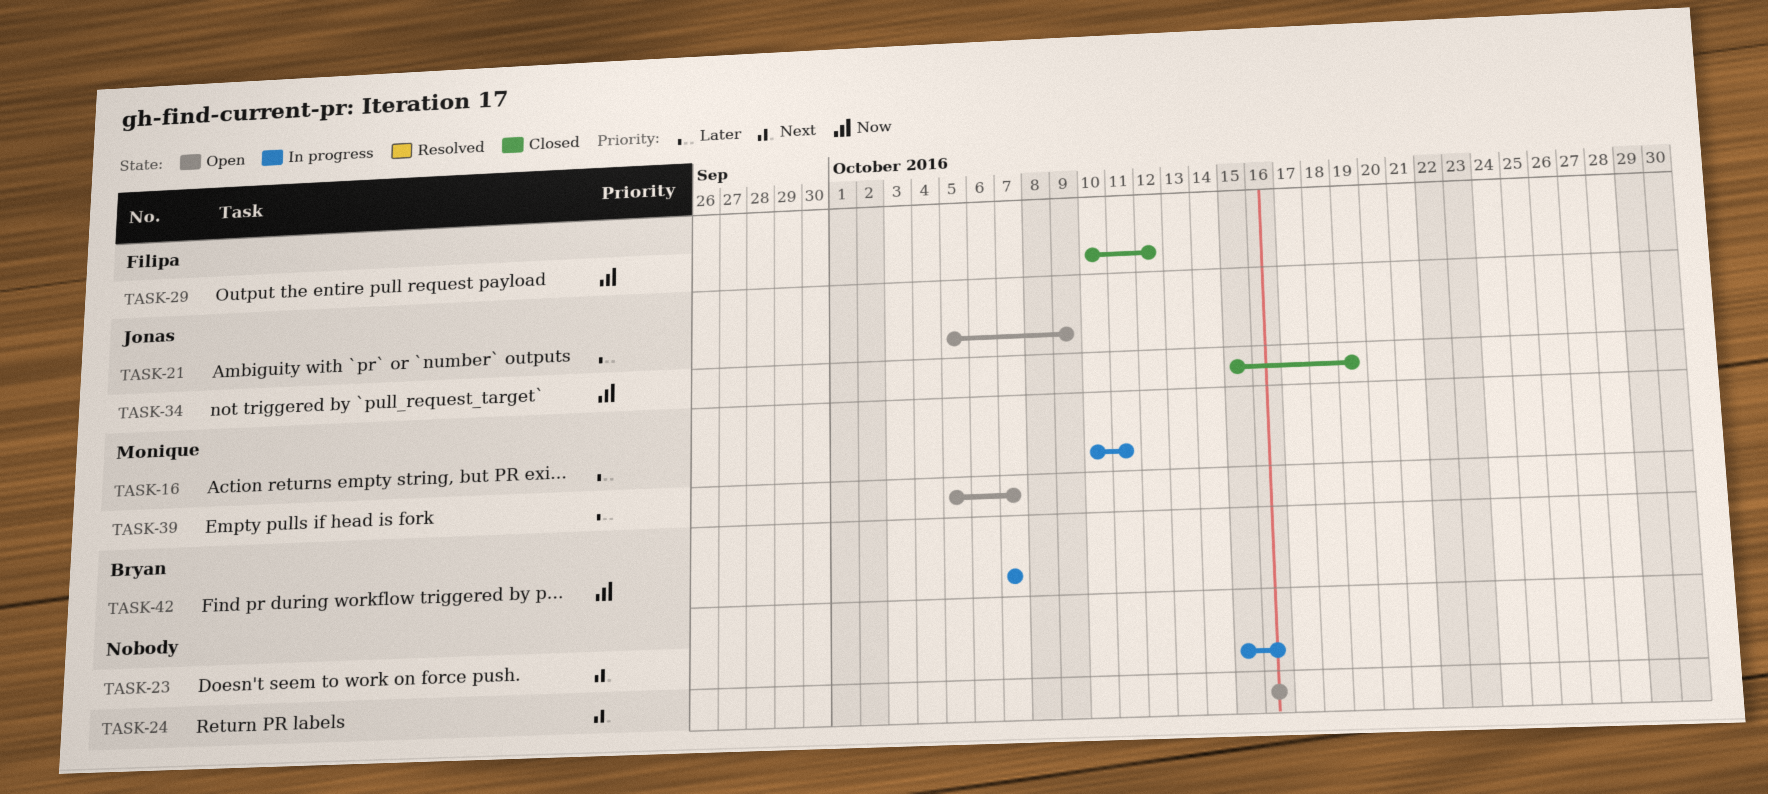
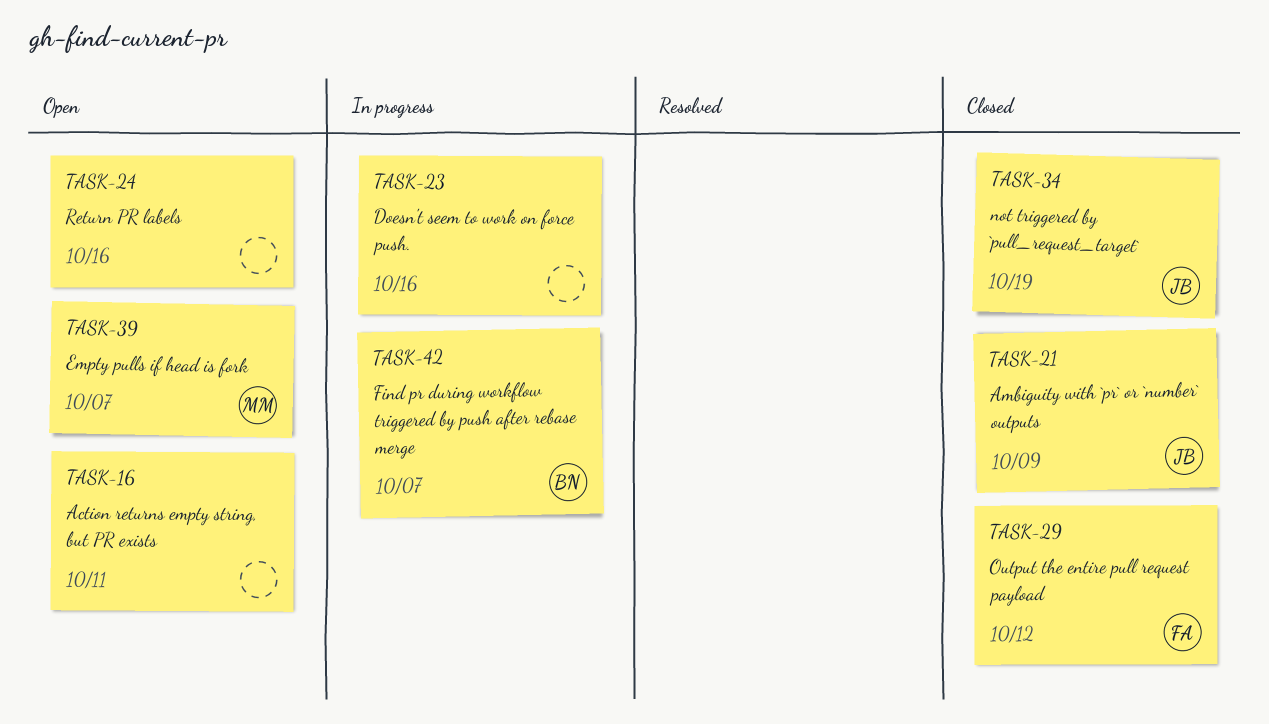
TASK-16, status: In progress -> Open
TASK-16, owner: Monique -> none
TASK-21, status: Open -> Closed

